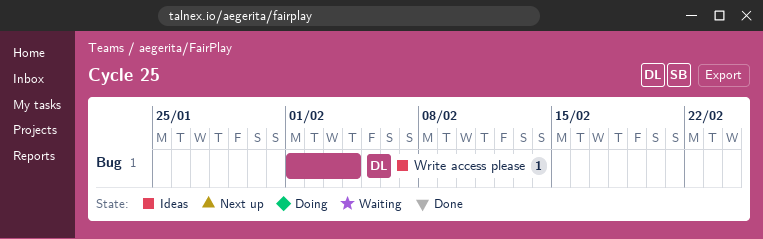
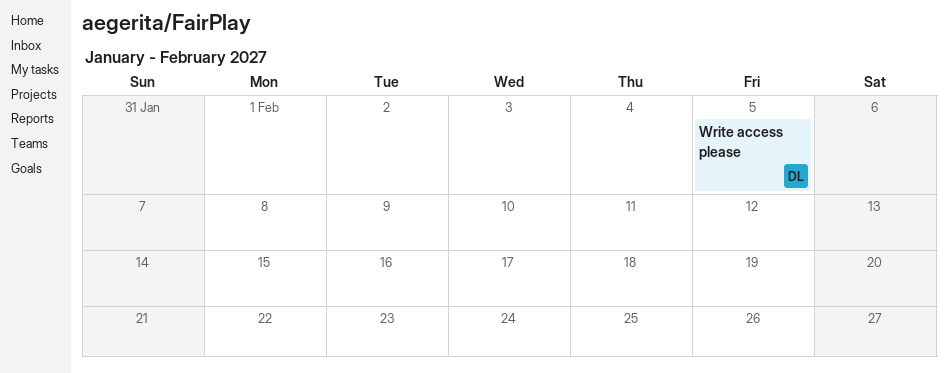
Write access please, due: Feb 4 -> Feb 5

